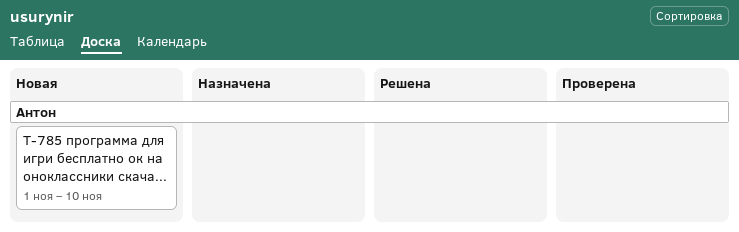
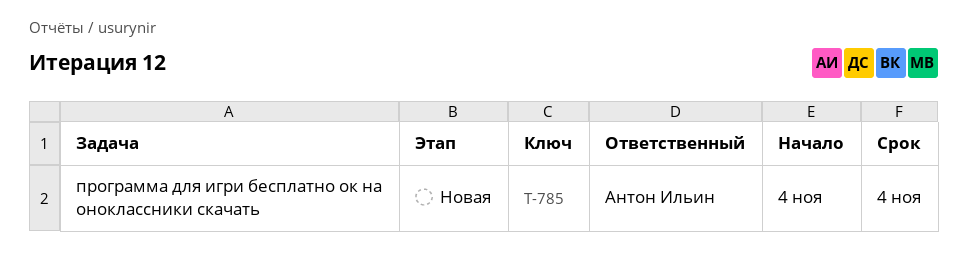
T-785, start: Nov 1 -> Nov 4
T-785, due: Nov 10 -> Nov 4

